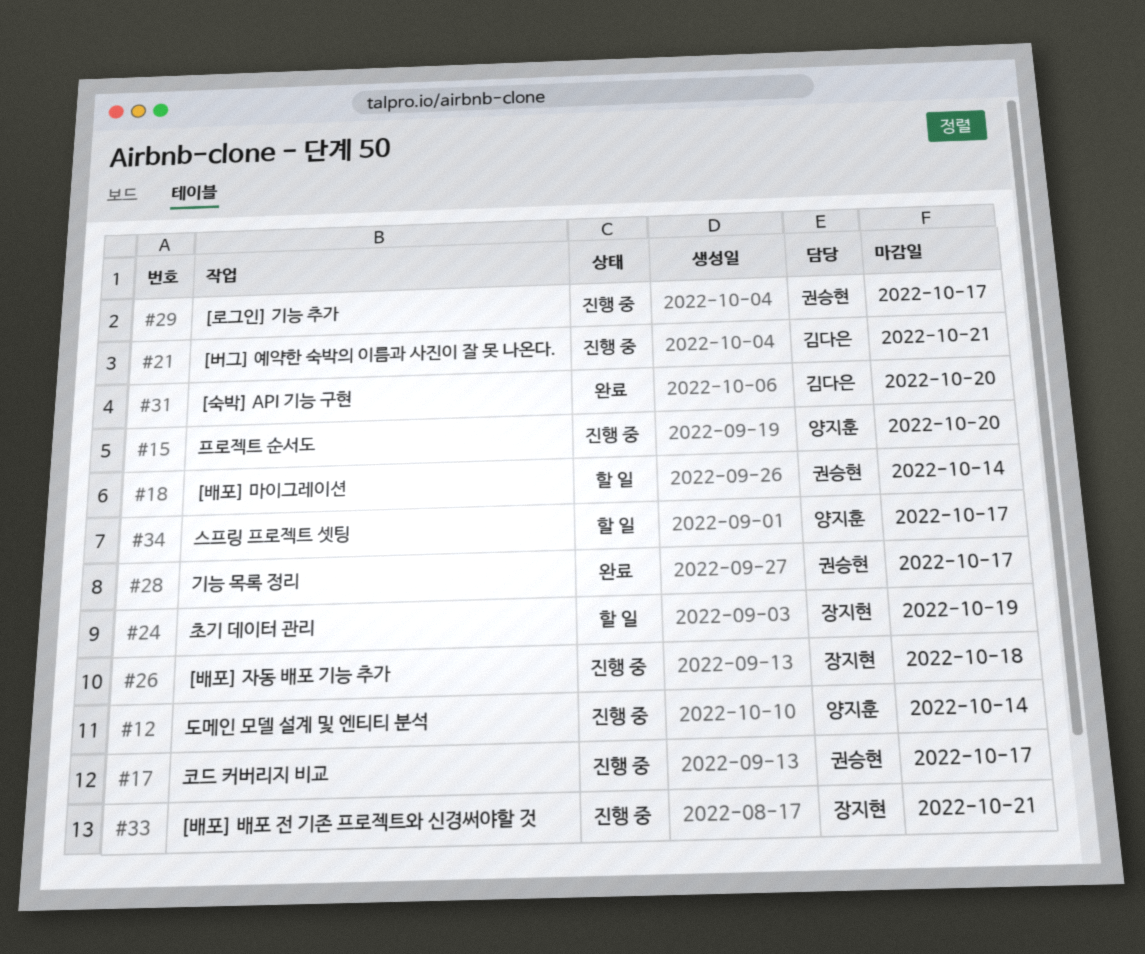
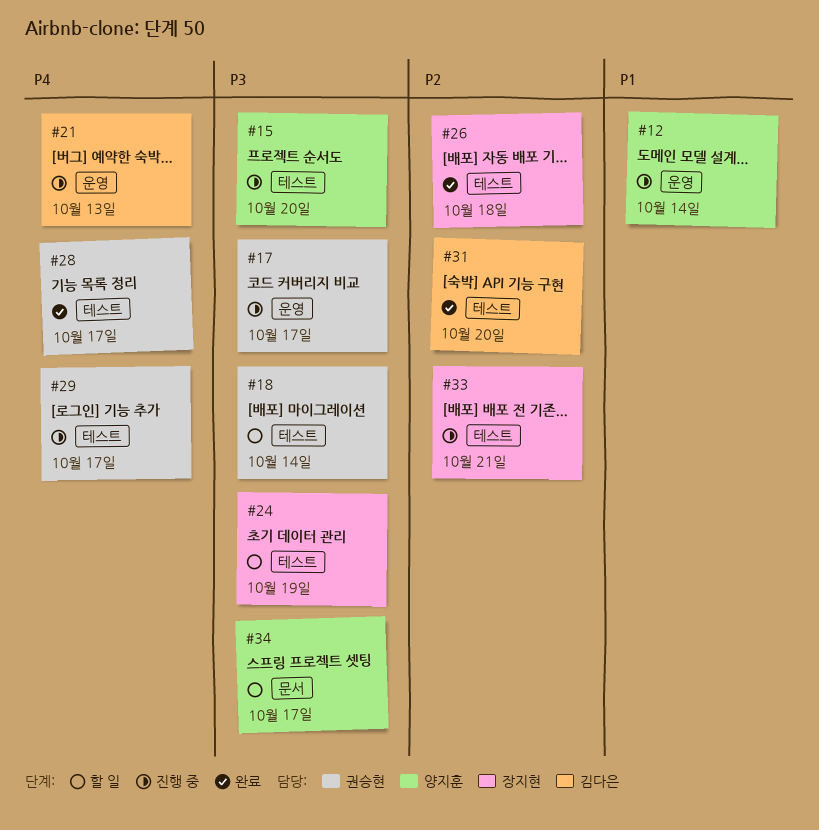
#21, due: Oct 21 -> Oct 13
#26, status: 진행 중 -> 완료

